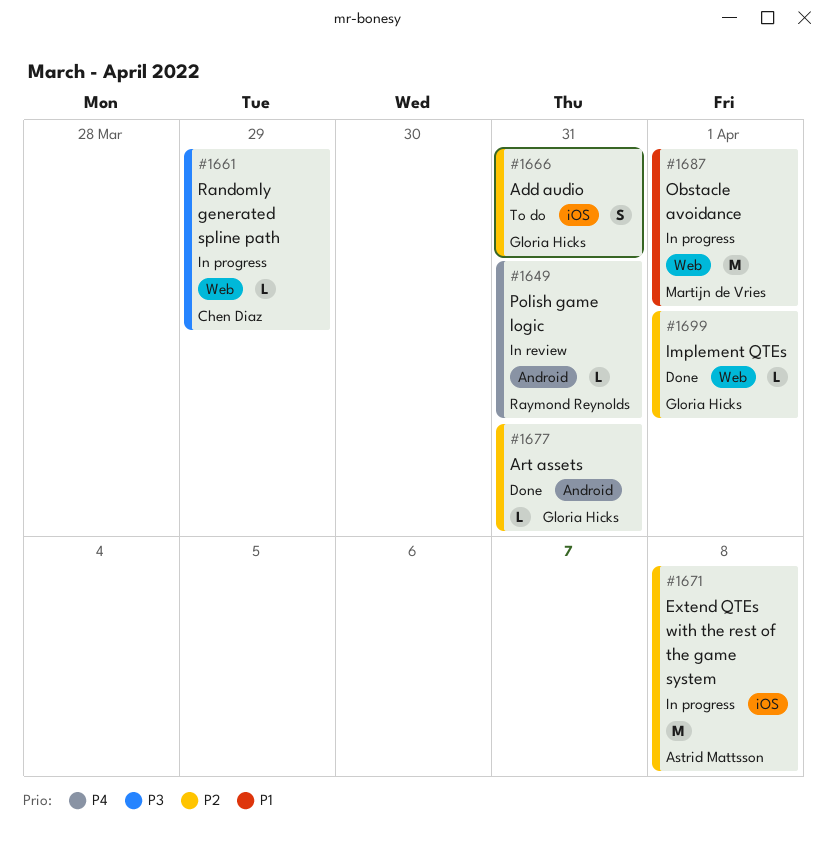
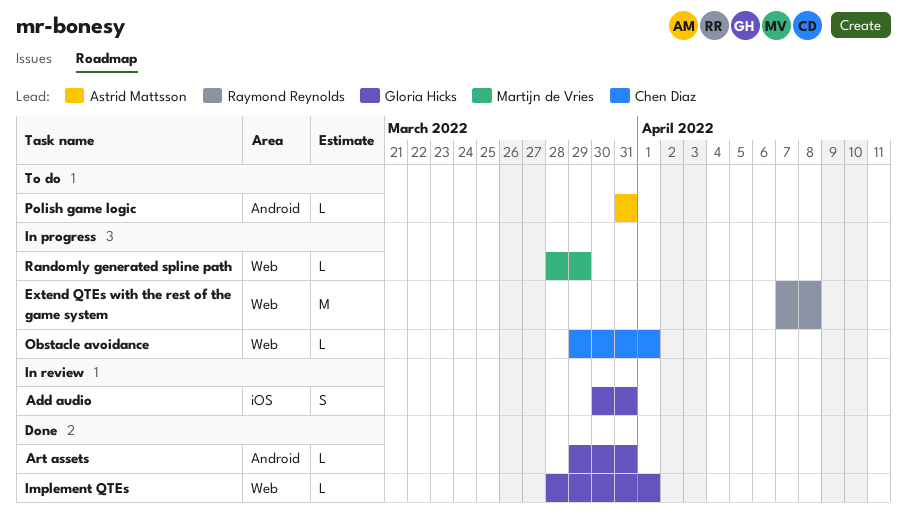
Add audio, status: To do -> In review
Extend QTEs with the rest of the game system, owner: Astrid Mattsson -> Raymond Reynolds
Extend QTEs with the rest of the game system, label: iOS -> Web
Obstacle avoidance, owner: Martijn de Vries -> Chen Diaz
Obstacle avoidance, estimate: M -> L
Polish game logic, status: In review -> To do
Polish game logic, owner: Raymond Reynolds -> Astrid Mattsson
Randomly generated spline path, owner: Chen Diaz -> Martijn de Vries

